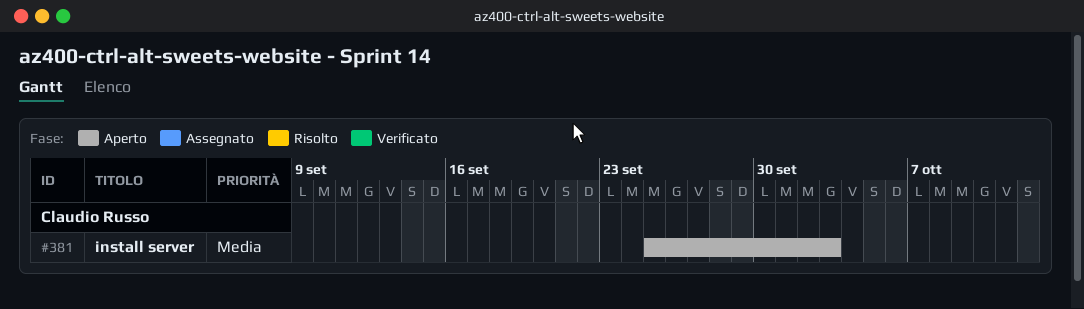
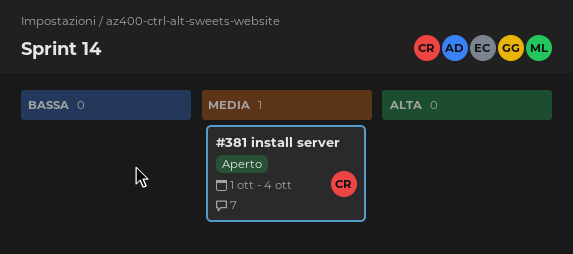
#381, start: Sep 25 -> Oct 1
#381, due: Oct 3 -> Oct 4

